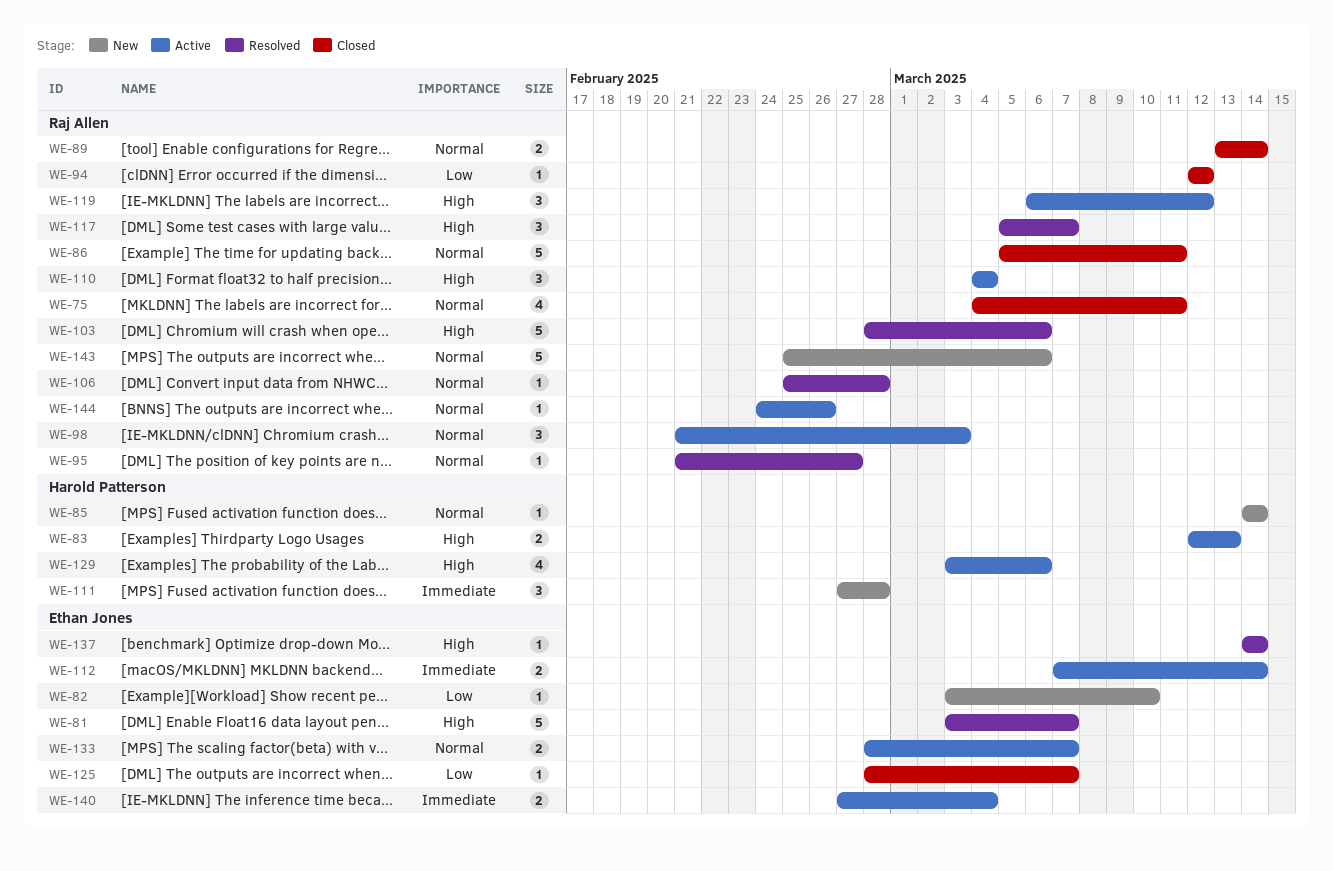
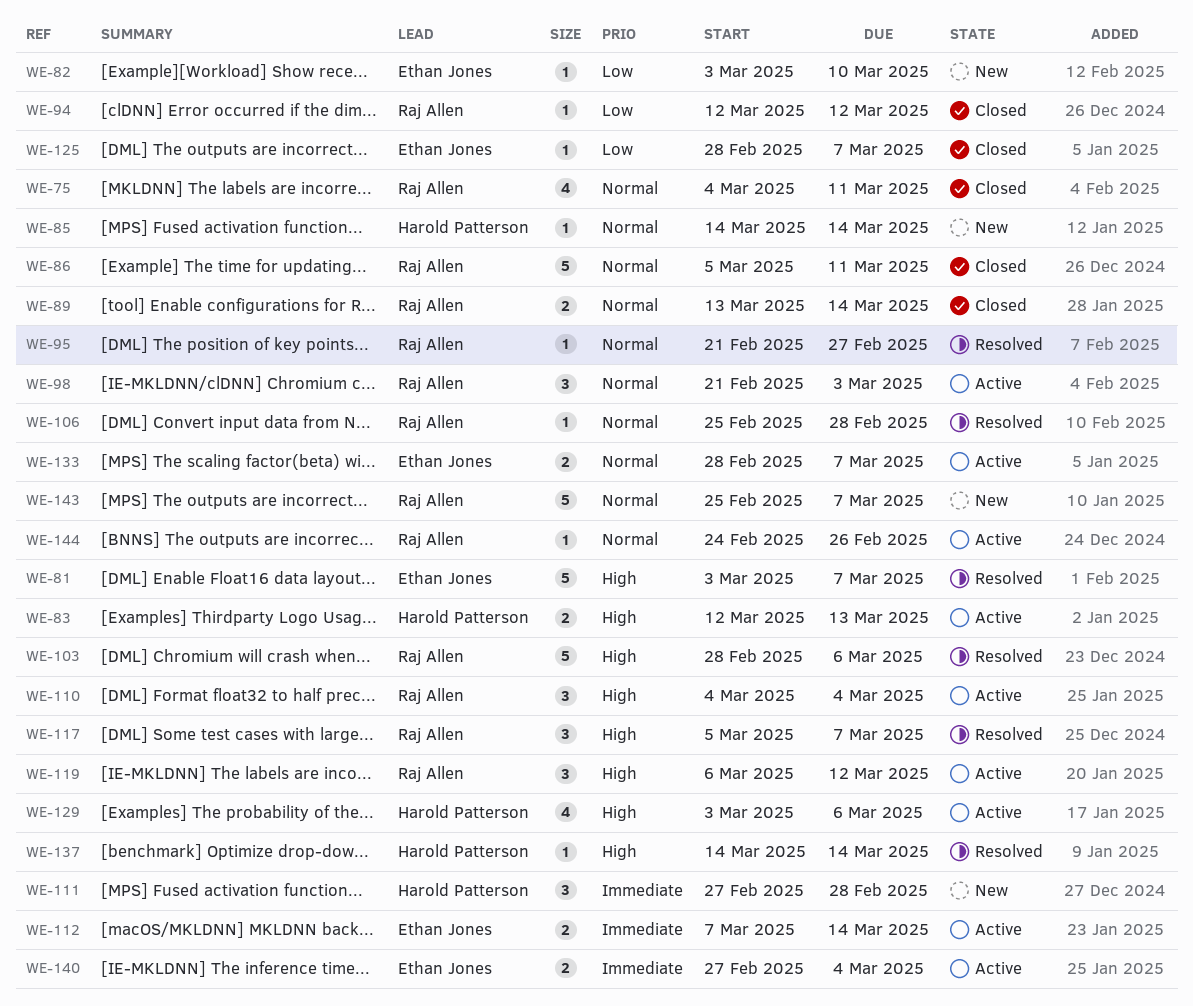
WE-137, owner: Ethan Jones -> Harold Patterson
WE-143, due: Mar 6 -> Mar 7

